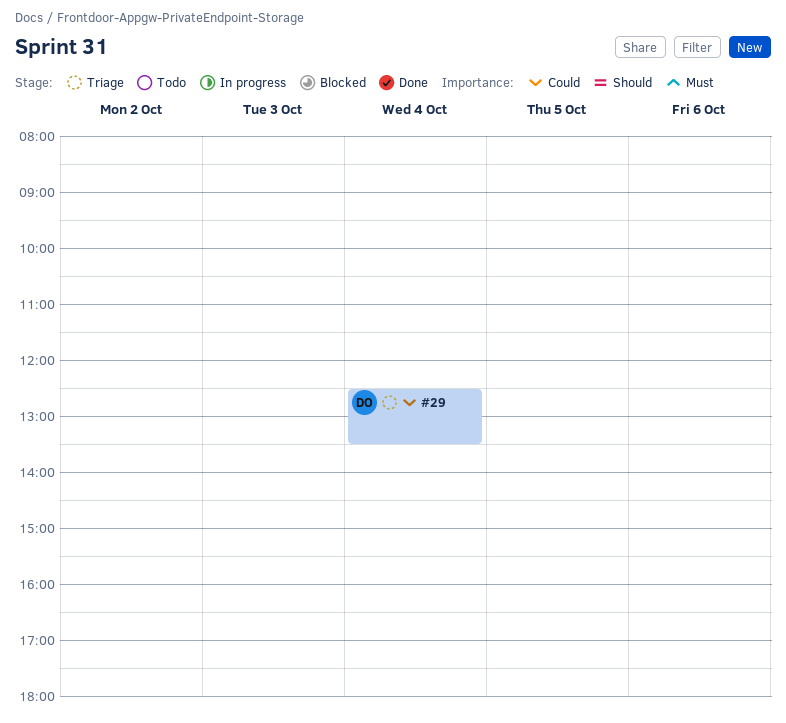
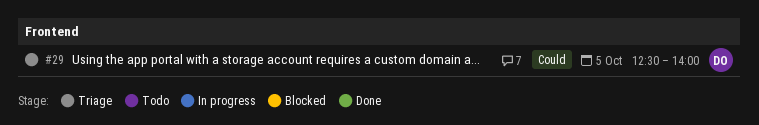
#29, day: Oct 4 -> Oct 5
#29, ends: 13:30 -> 14:00

